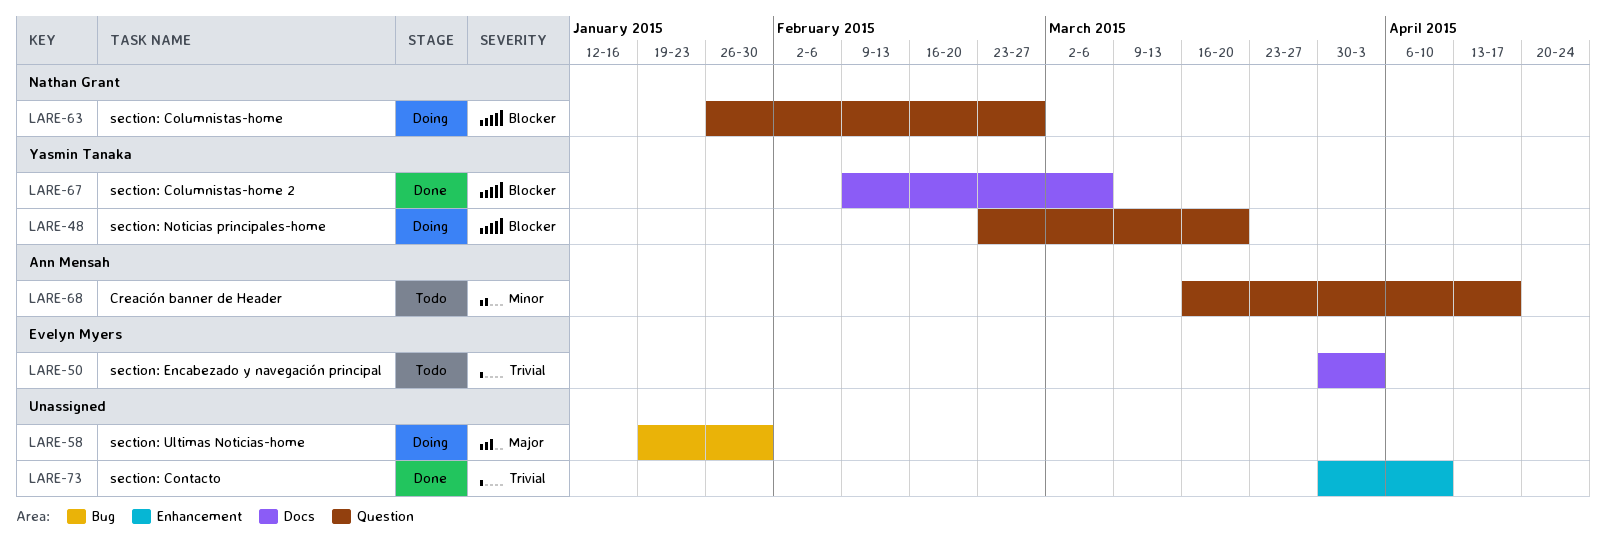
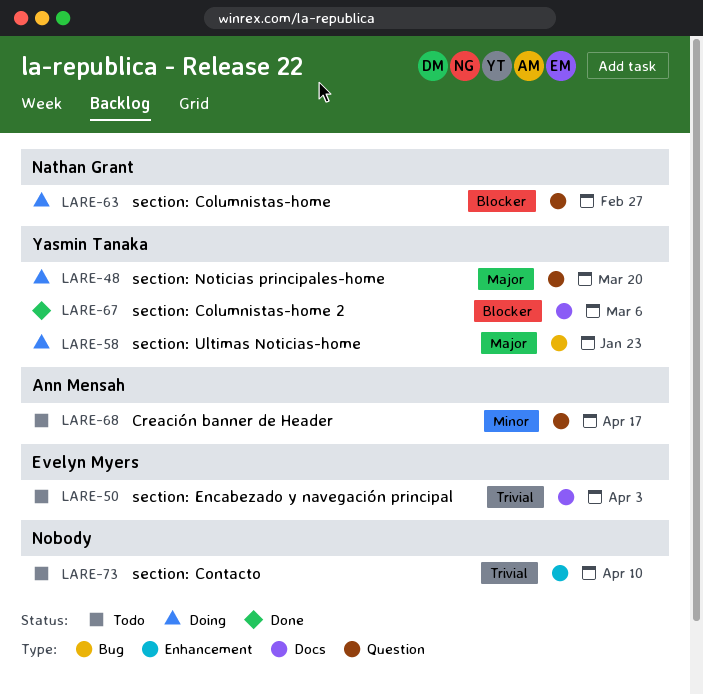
LARE-48, priority: Blocker -> Major
LARE-58, owner: none -> Yasmin Tanaka
LARE-58, due: Jan 30 -> Jan 23
LARE-73, status: Done -> Todo

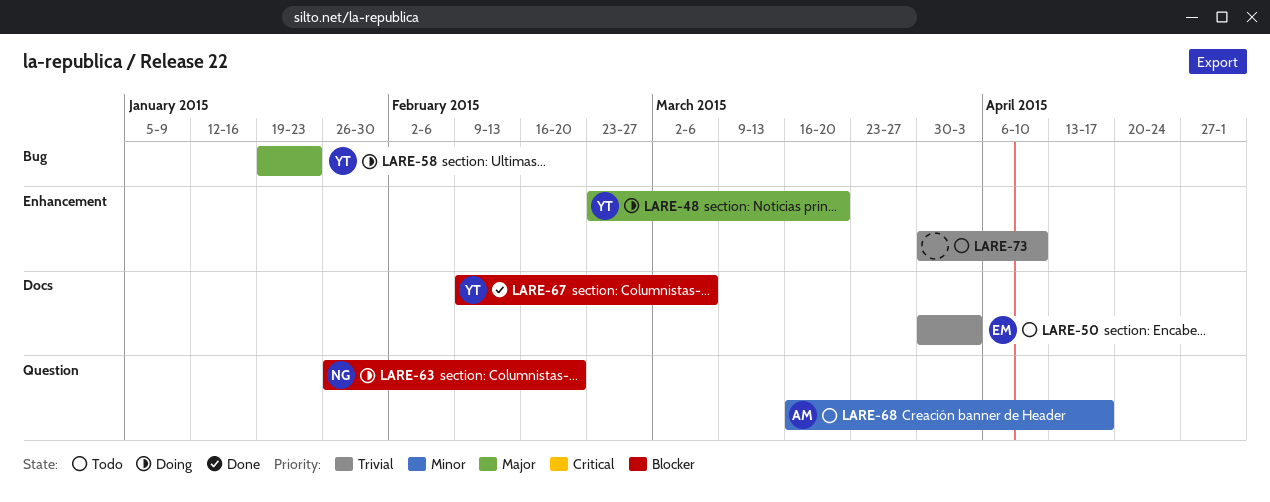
LARE-48, label: Question -> Enhancement
LARE-63, due: Feb 27 -> Feb 20

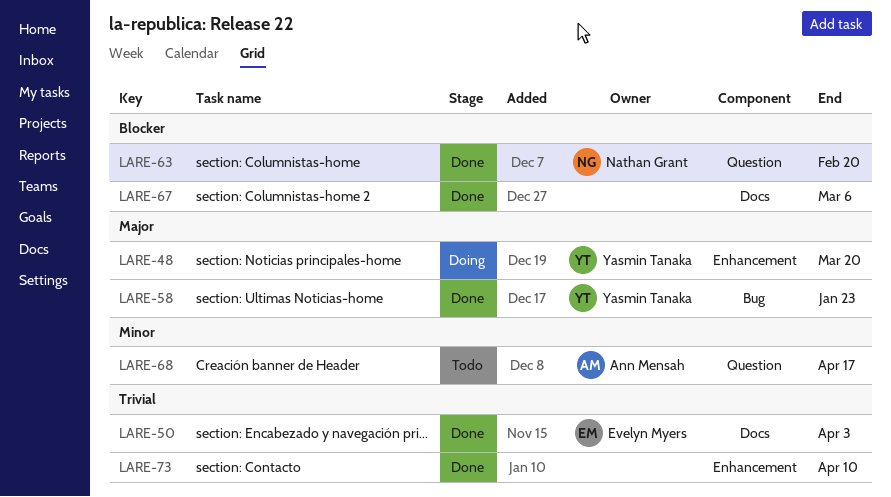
LARE-50, status: Todo -> Done
LARE-58, status: Doing -> Done
LARE-63, status: Doing -> Done
LARE-67, owner: Yasmin Tanaka -> none
LARE-73, status: Todo -> Done

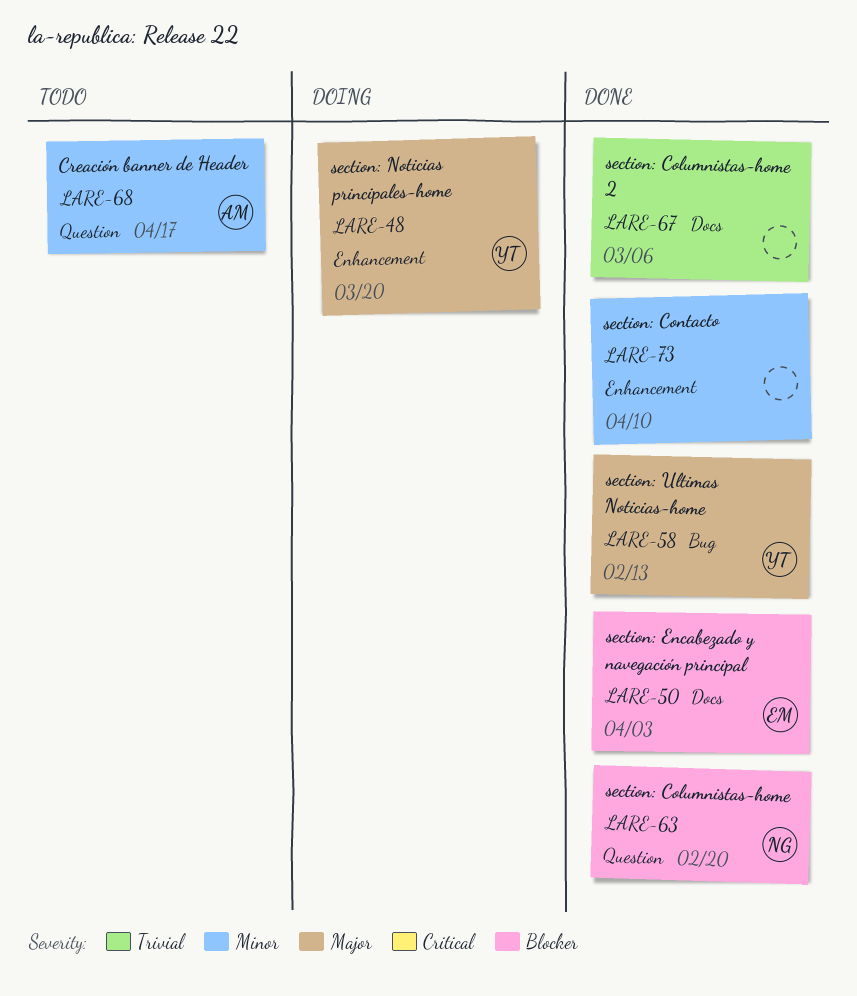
LARE-50, priority: Trivial -> Blocker
LARE-58, due: Jan 23 -> Feb 13
LARE-67, priority: Blocker -> Trivial
LARE-73, priority: Trivial -> Minor

